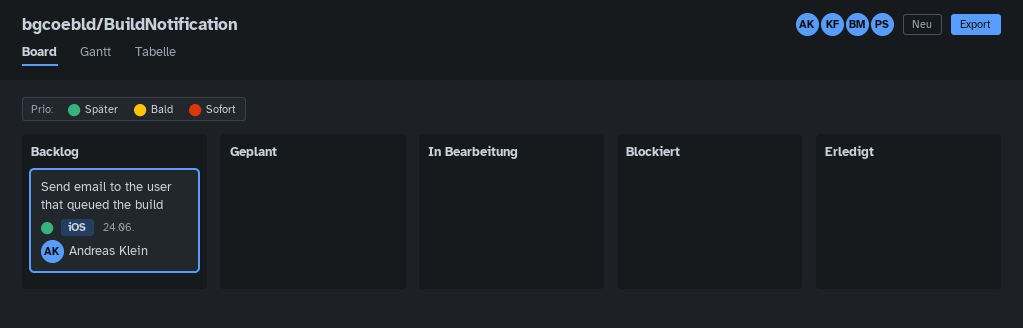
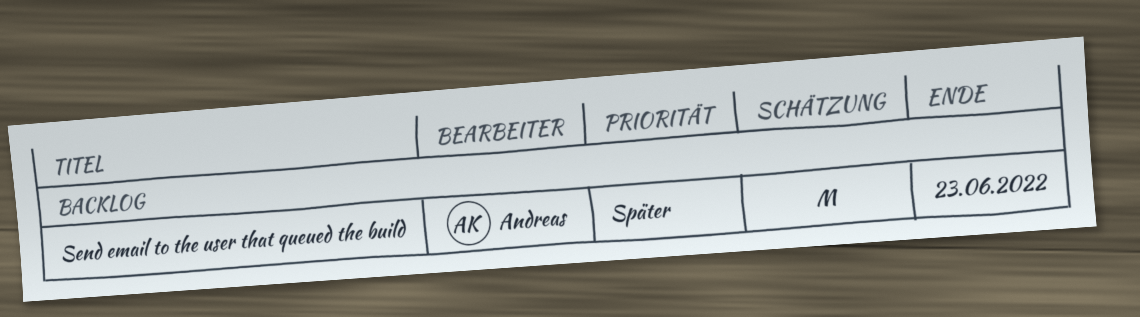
Send email to the user that queued the build, due: Jun 24 -> Jun 23

